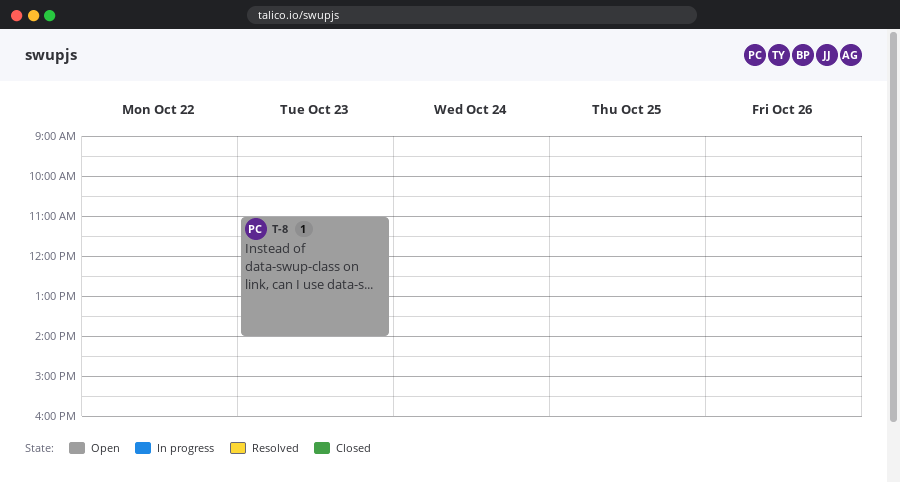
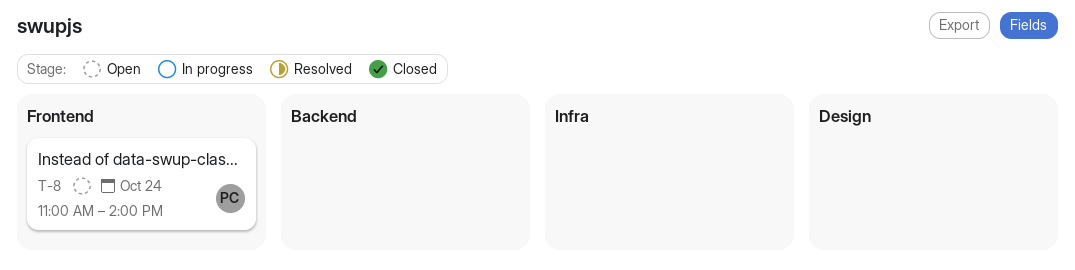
T-8, day: Oct 23 -> Oct 24

